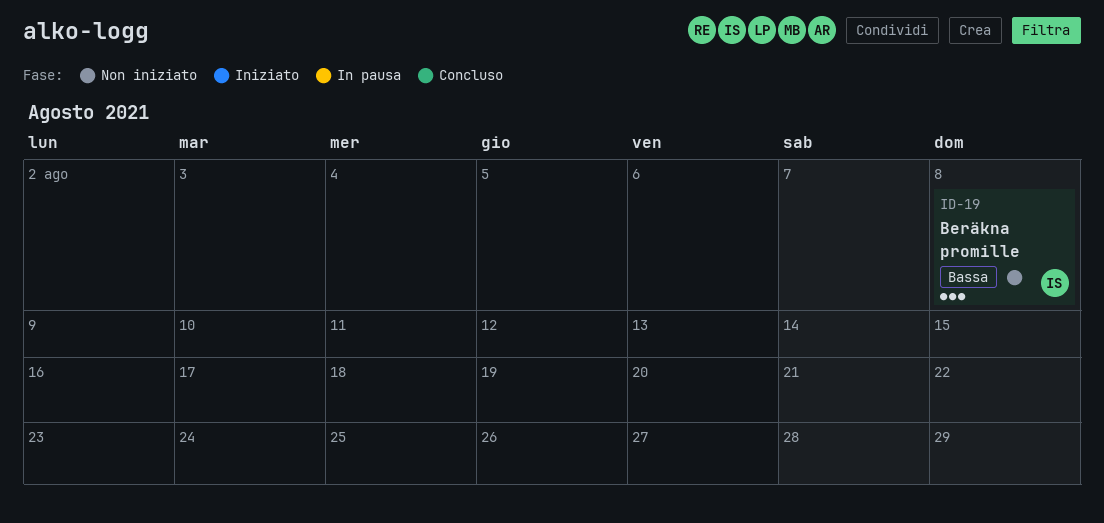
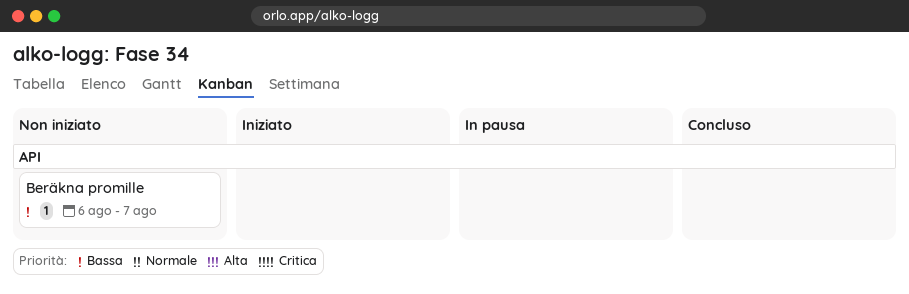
Beräkna promille, estimate: 3 -> 1
Beräkna promille, due: Aug 8 -> Aug 7

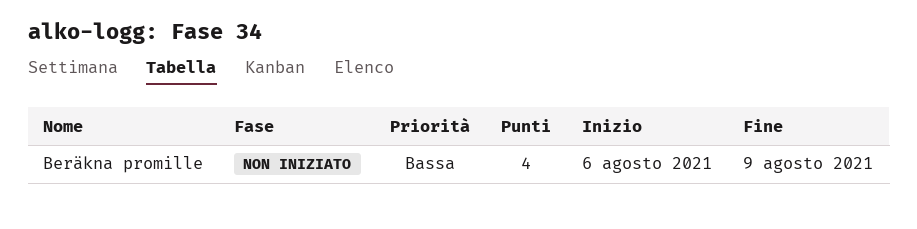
Beräkna promille, estimate: 1 -> 4
Beräkna promille, due: Aug 7 -> Aug 9

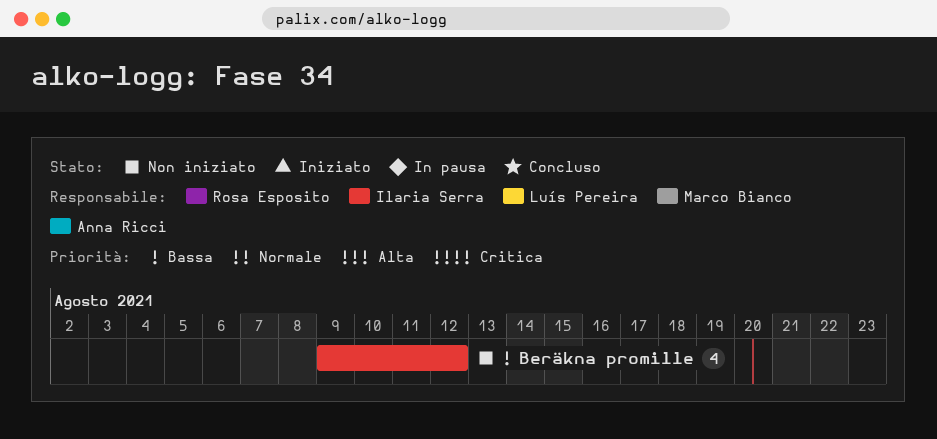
Beräkna promille, start: Aug 6 -> Aug 9
Beräkna promille, due: Aug 9 -> Aug 12

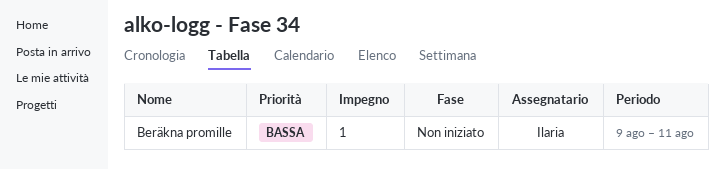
Beräkna promille, estimate: 4 -> 1
Beräkna promille, due: Aug 12 -> Aug 11

